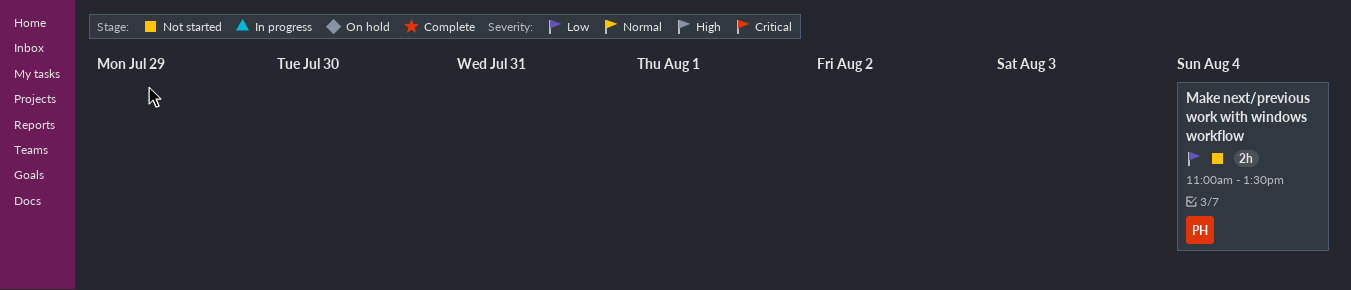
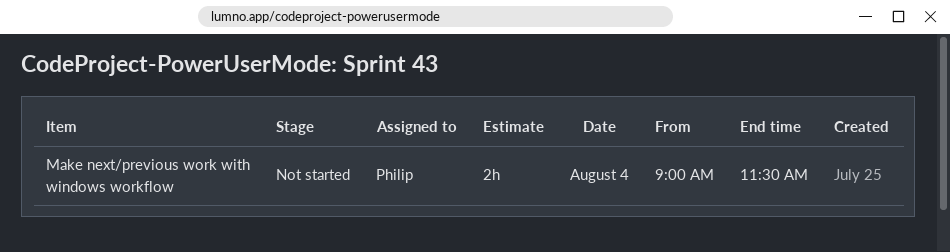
Make next/previous work with windows workflow, begins: 11:00 -> 09:00
Make next/previous work with windows workflow, ends: 13:30 -> 11:30

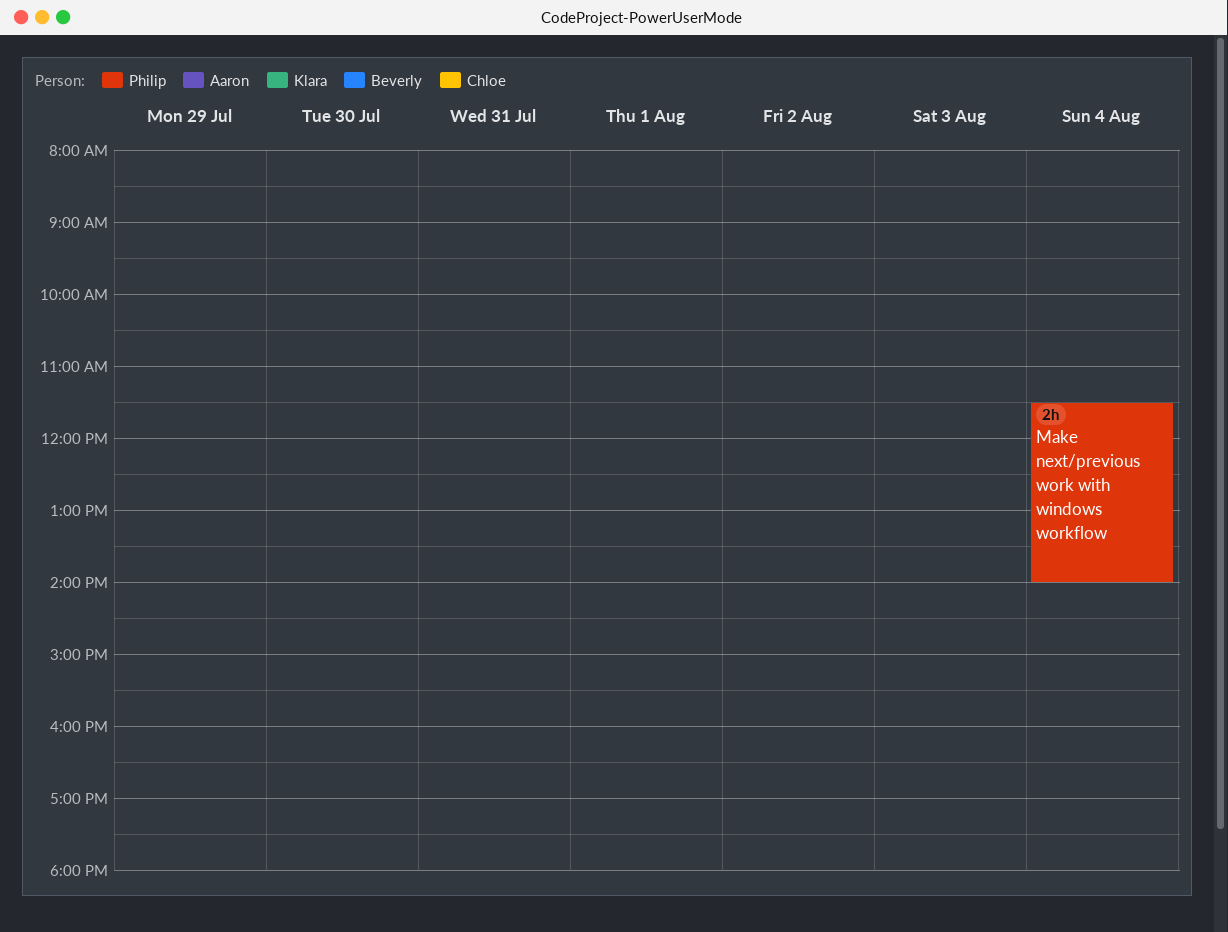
Make next/previous work with windows workflow, begins: 09:00 -> 11:30
Make next/previous work with windows workflow, ends: 11:30 -> 14:00

